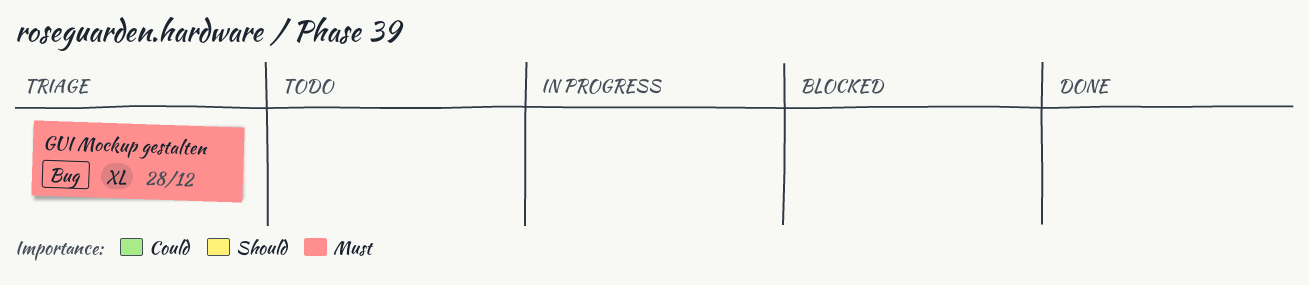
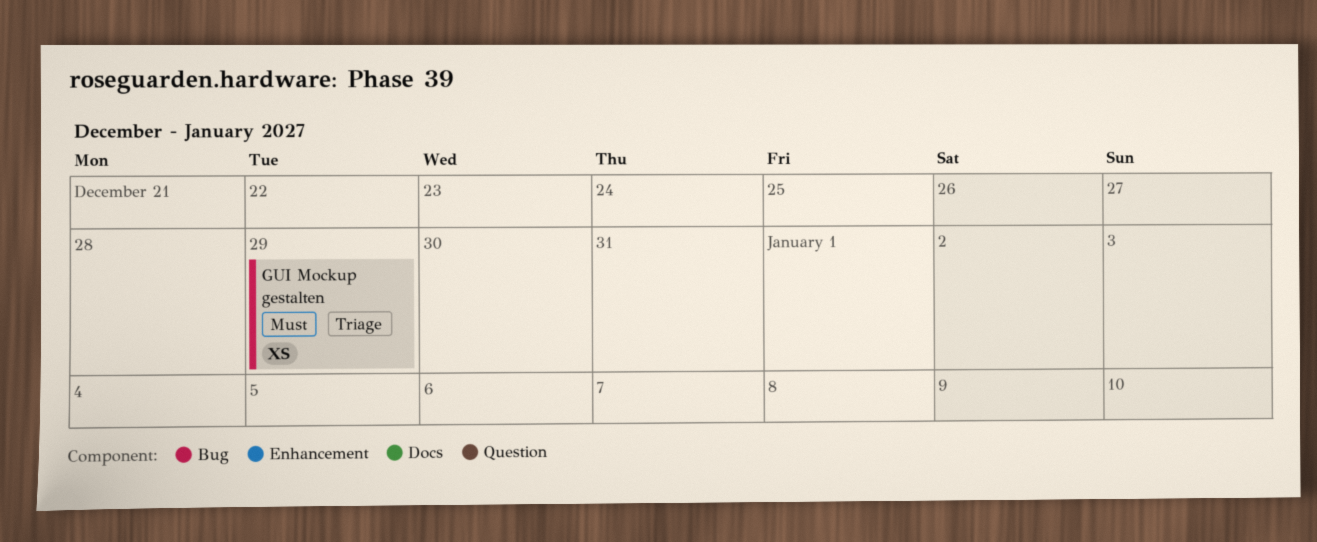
GUI Mockup gestalten, estimate: XL -> XS
GUI Mockup gestalten, due: Dec 28 -> Dec 29

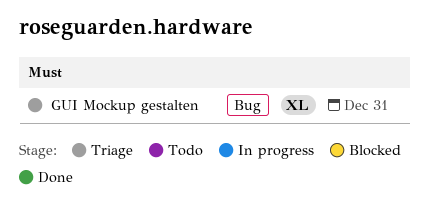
GUI Mockup gestalten, estimate: XS -> XL
GUI Mockup gestalten, due: Dec 29 -> Dec 31

